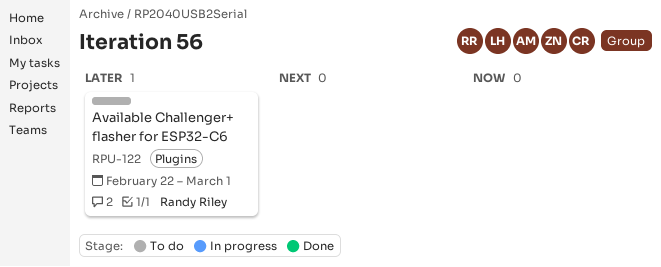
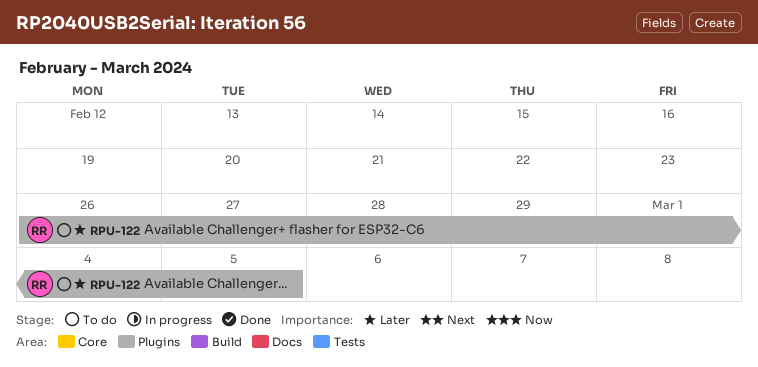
RPU-122, start: Feb 22 -> Feb 26
RPU-122, due: Mar 1 -> Mar 5

